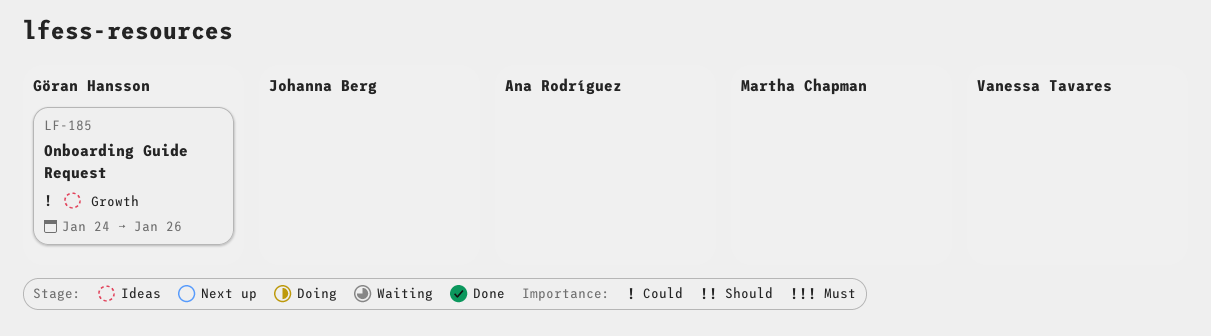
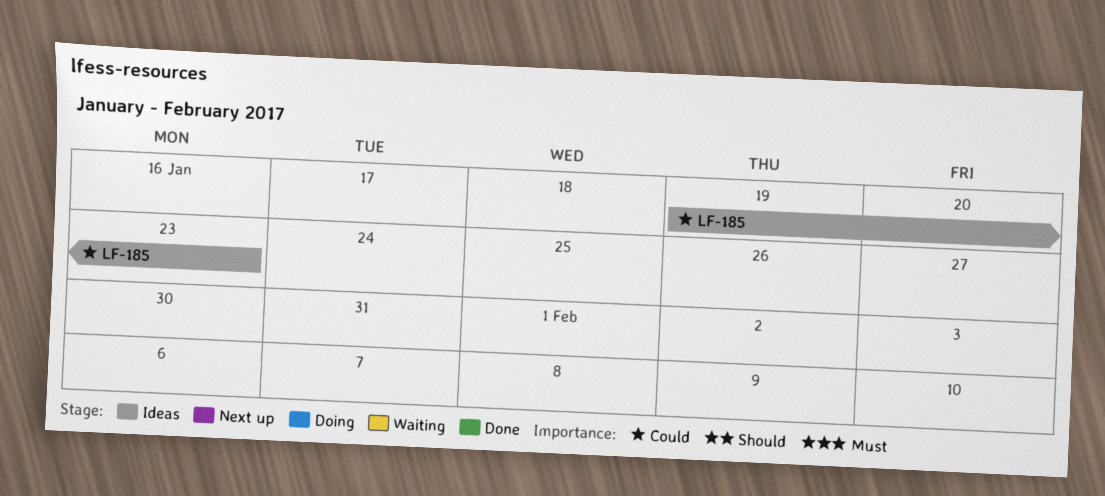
LF-185, start: Jan 24 -> Jan 19
LF-185, due: Jan 26 -> Jan 23

